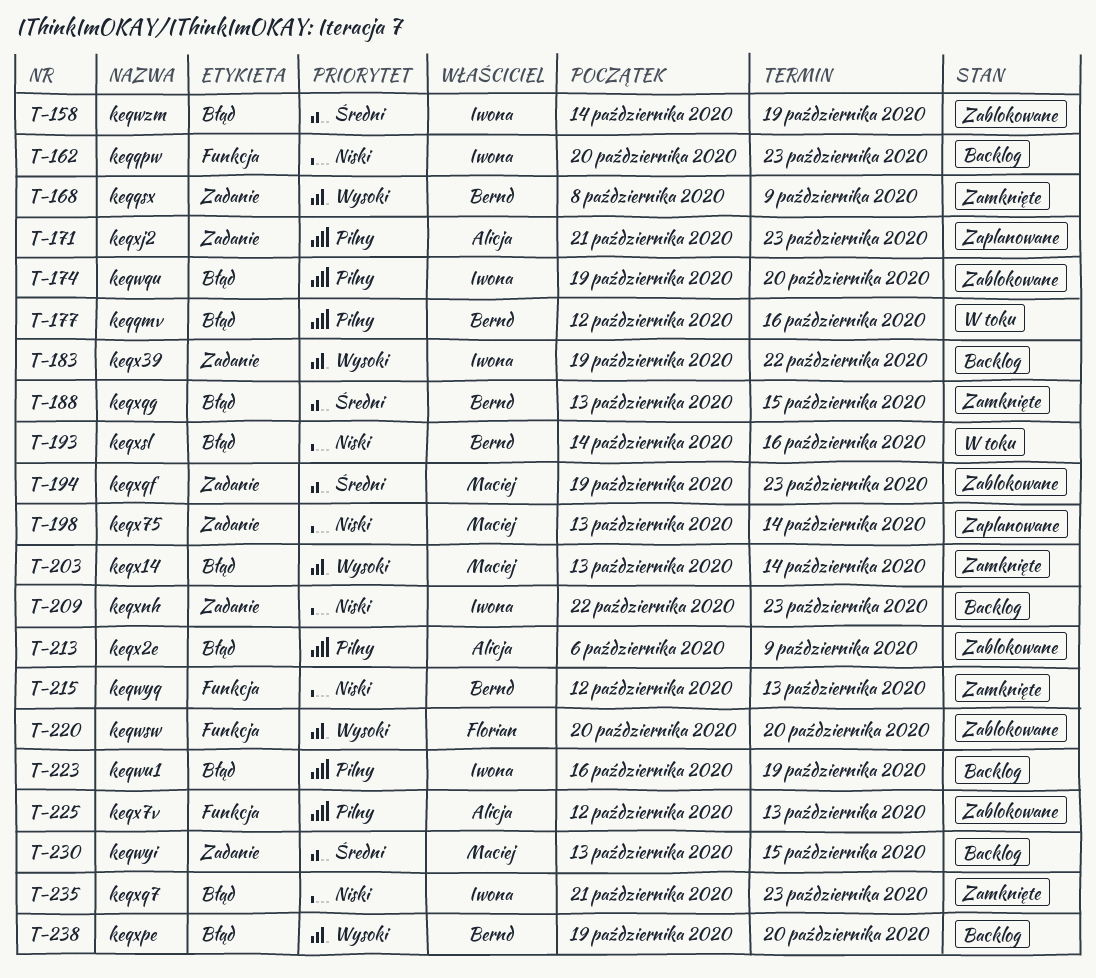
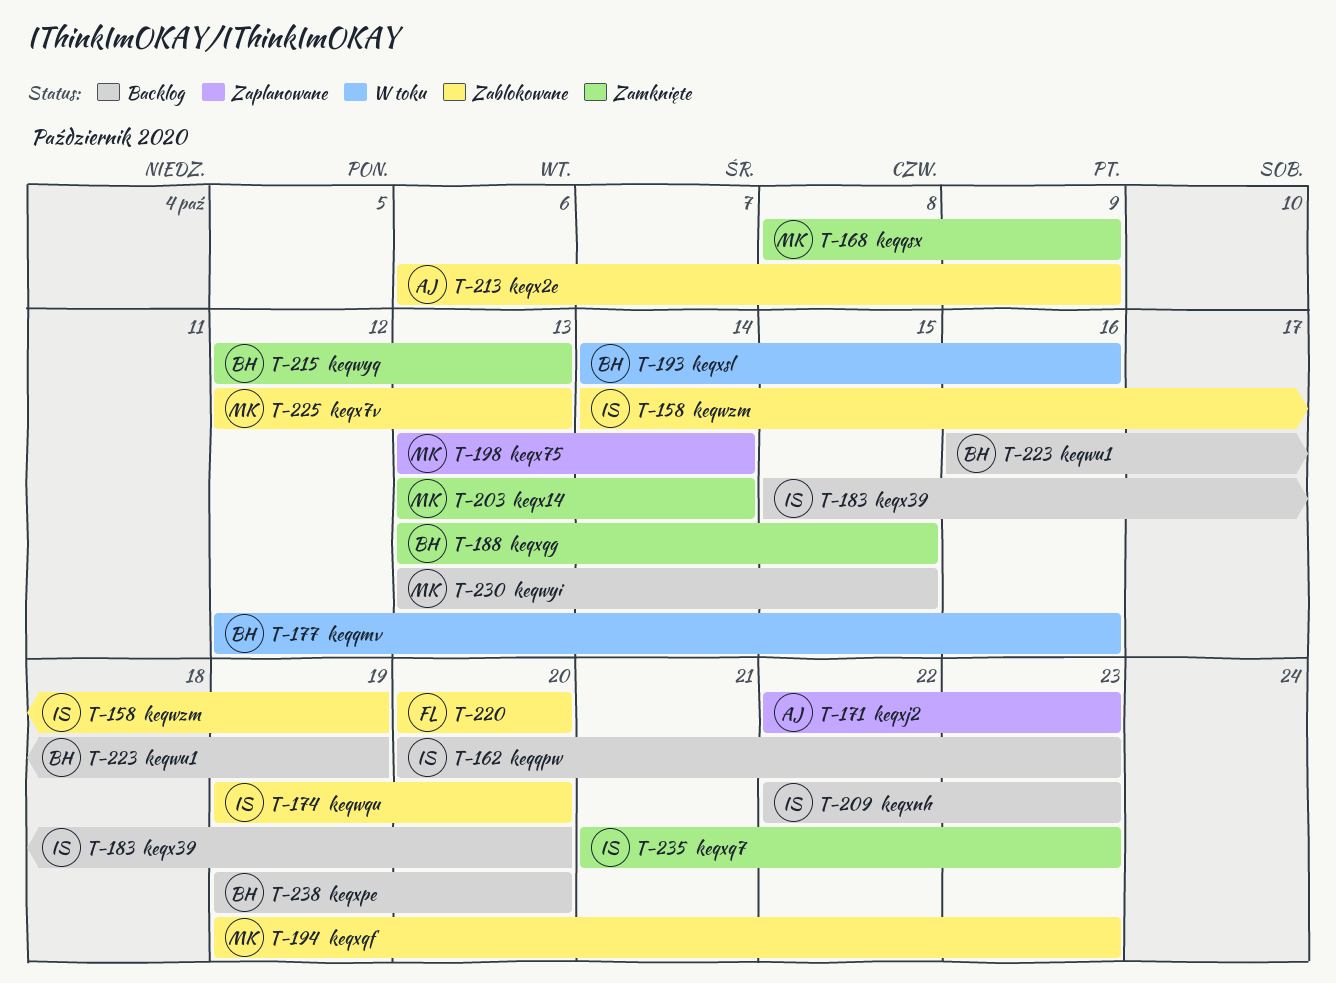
T-168, owner: Bernd -> Maciej
T-171, start: Oct 21 -> Oct 22
T-183, start: Oct 19 -> Oct 15
T-183, due: Oct 22 -> Oct 20
T-223, owner: Iwona -> Bernd
T-225, owner: Alicja -> Maciej

